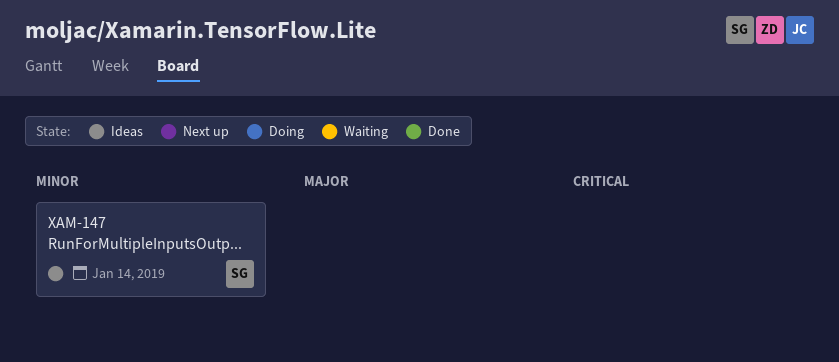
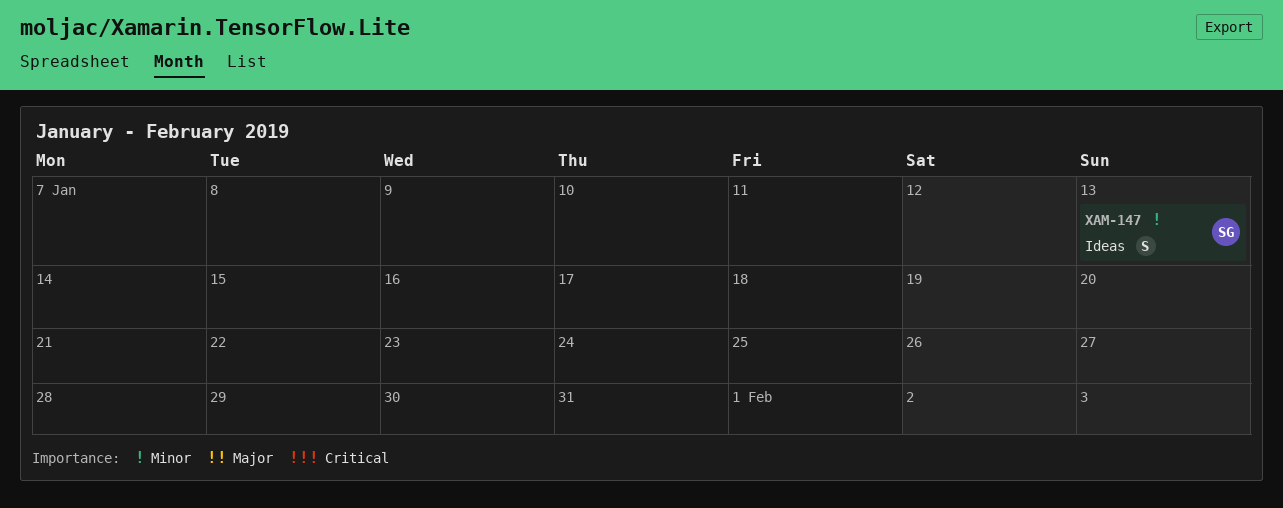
XAM-147, due: Jan 14 -> Jan 13

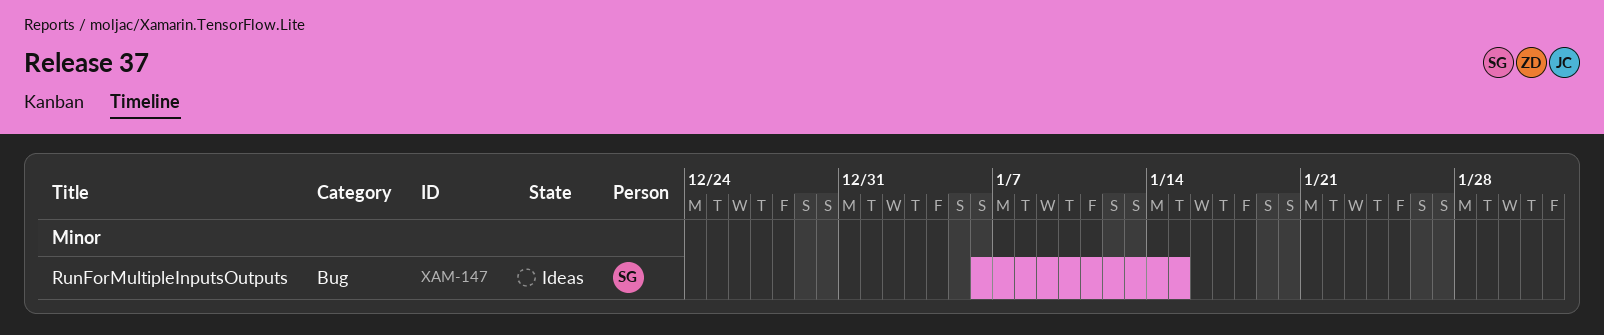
XAM-147, due: Jan 13 -> Jan 15

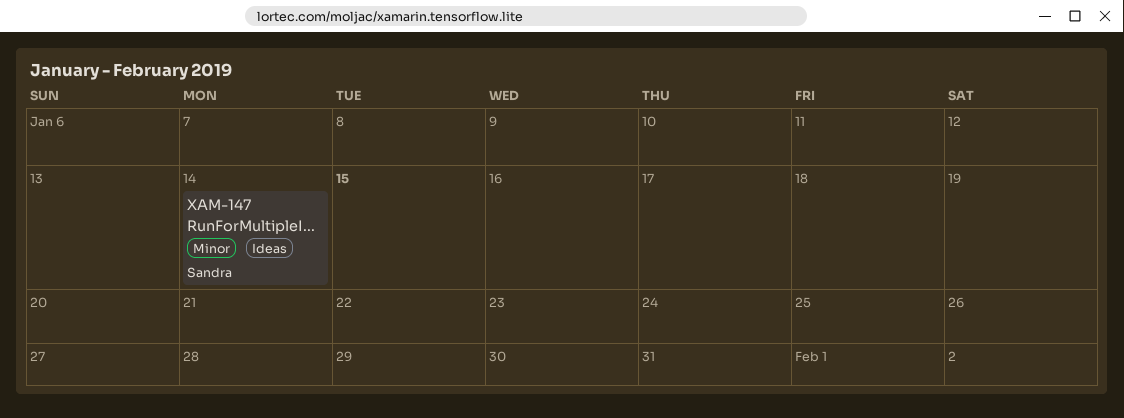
XAM-147, due: Jan 15 -> Jan 14

